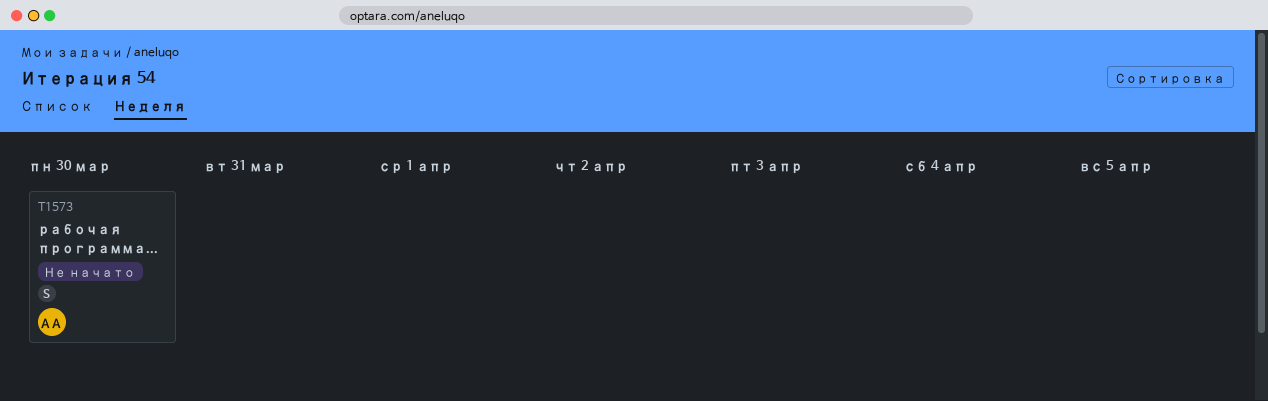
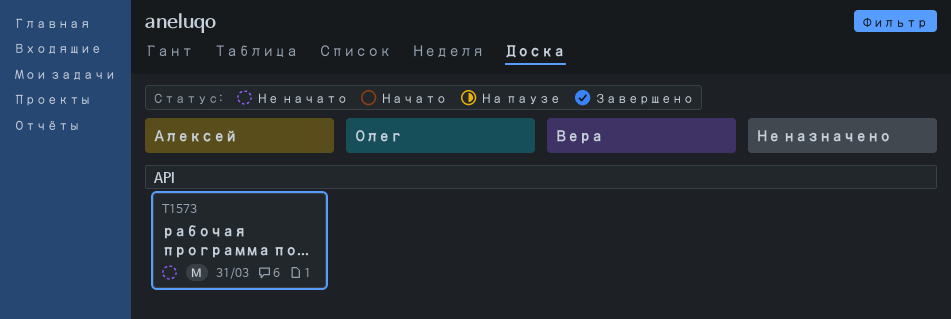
T1573, estimate: S -> M
T1573, due: Mar 30 -> Mar 31

